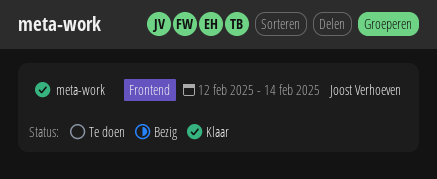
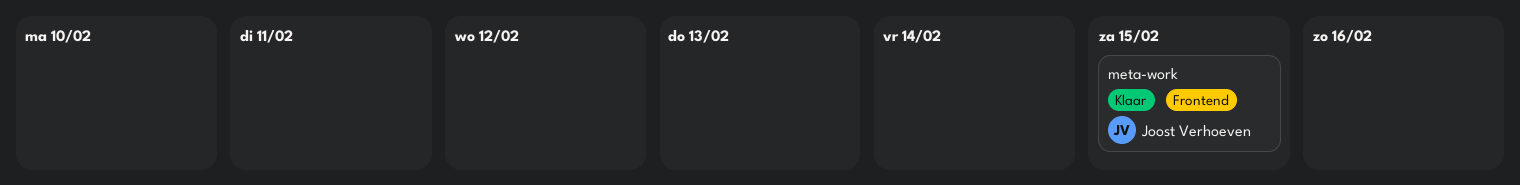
meta-work, due: Feb 14 -> Feb 15

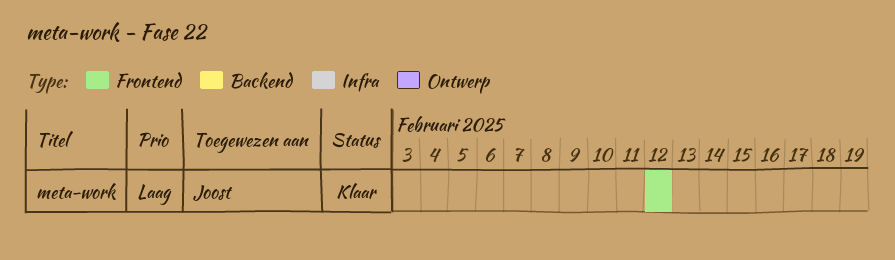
meta-work, due: Feb 15 -> Feb 12

